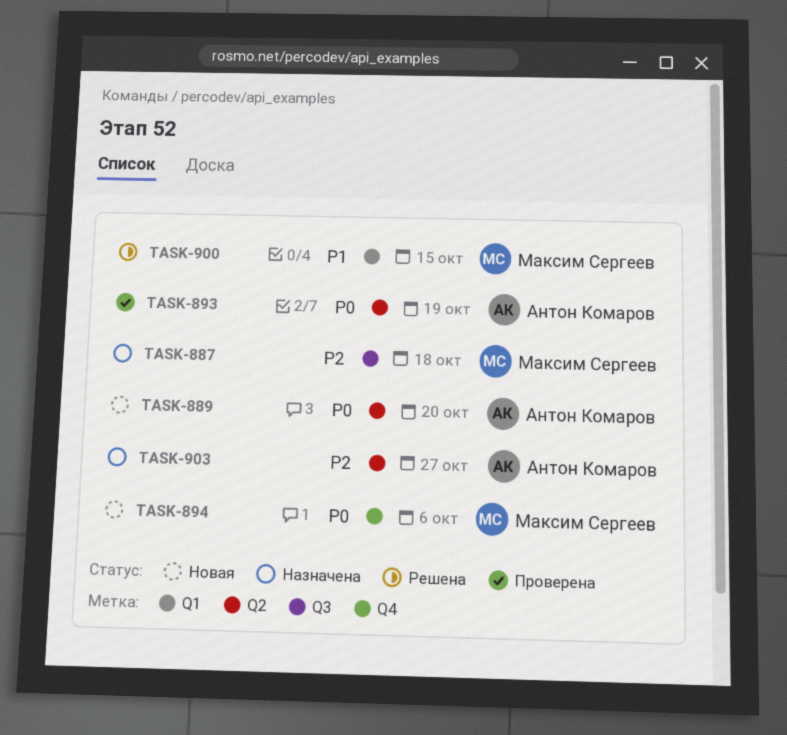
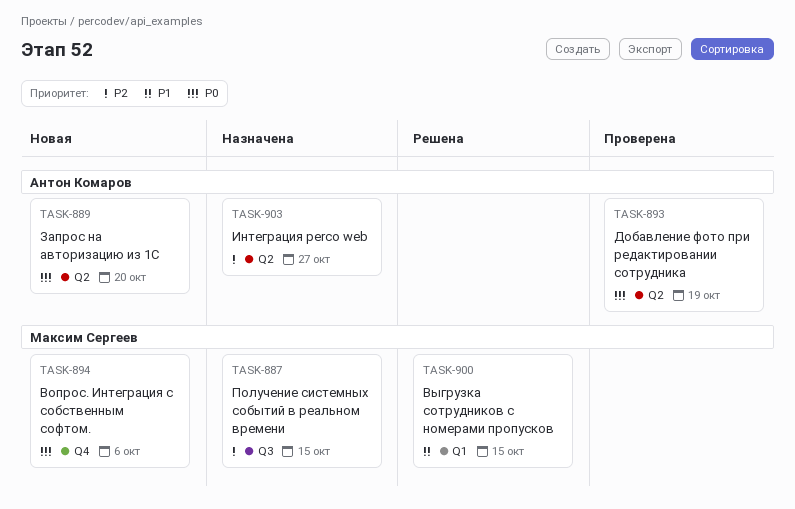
TASK-887, due: Oct 18 -> Oct 15

